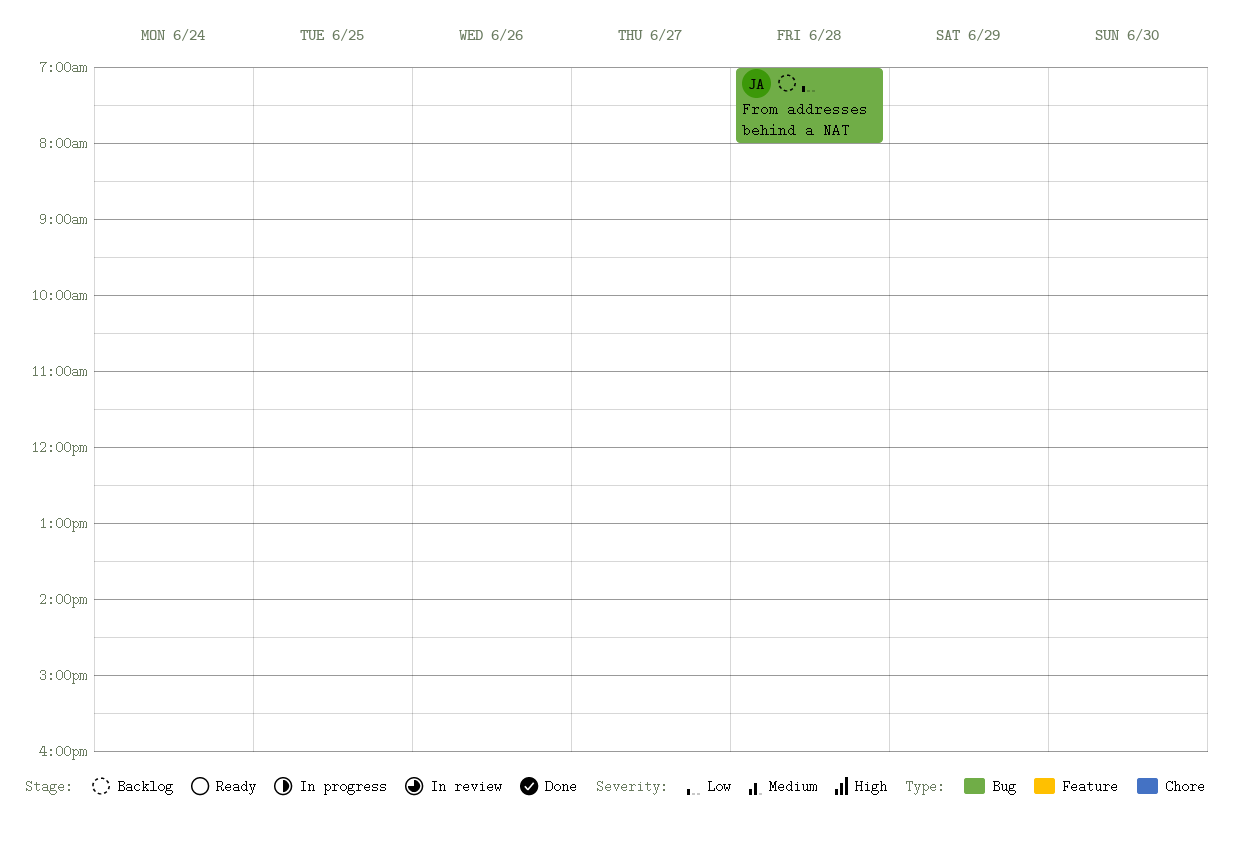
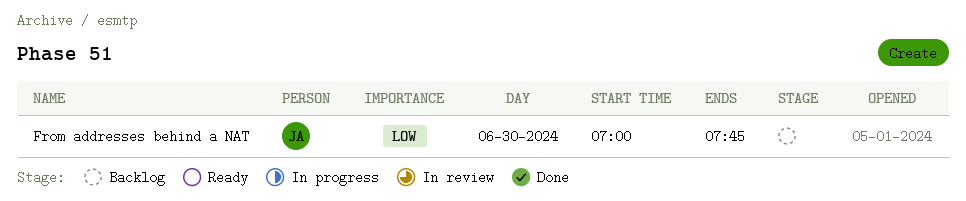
From addresses behind a NAT, day: Jun 28 -> Jun 30
From addresses behind a NAT, ends: 08:00 -> 07:45

